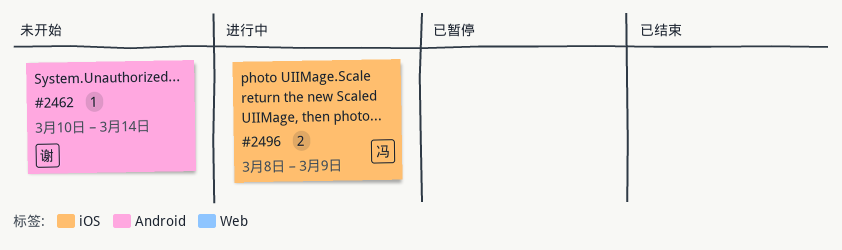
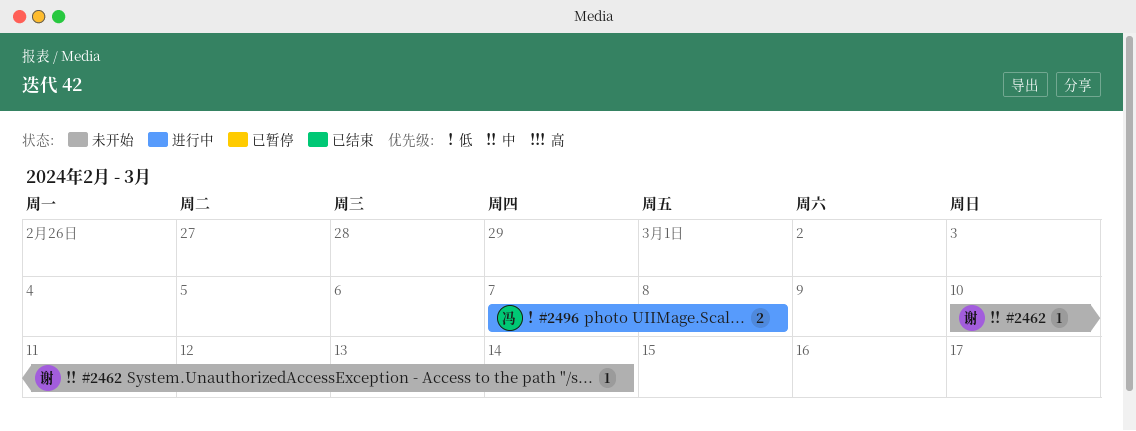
#2496, start: Mar 8 -> Mar 7
#2496, due: Mar 9 -> Mar 8

